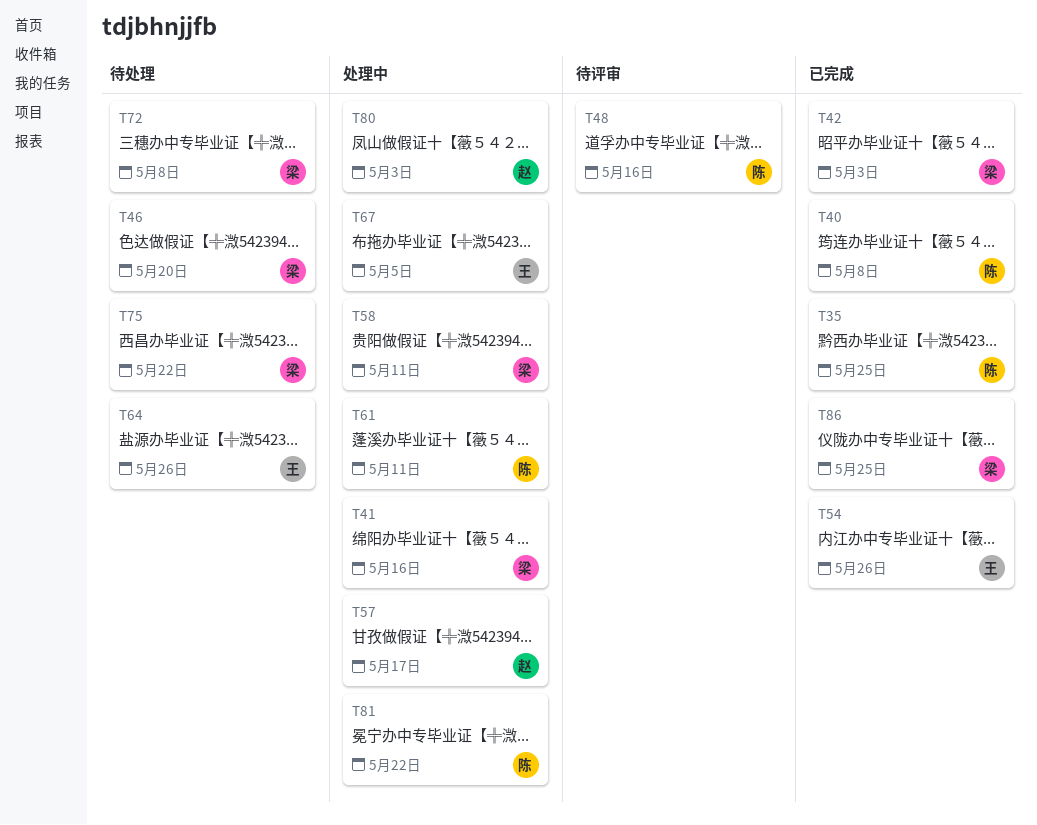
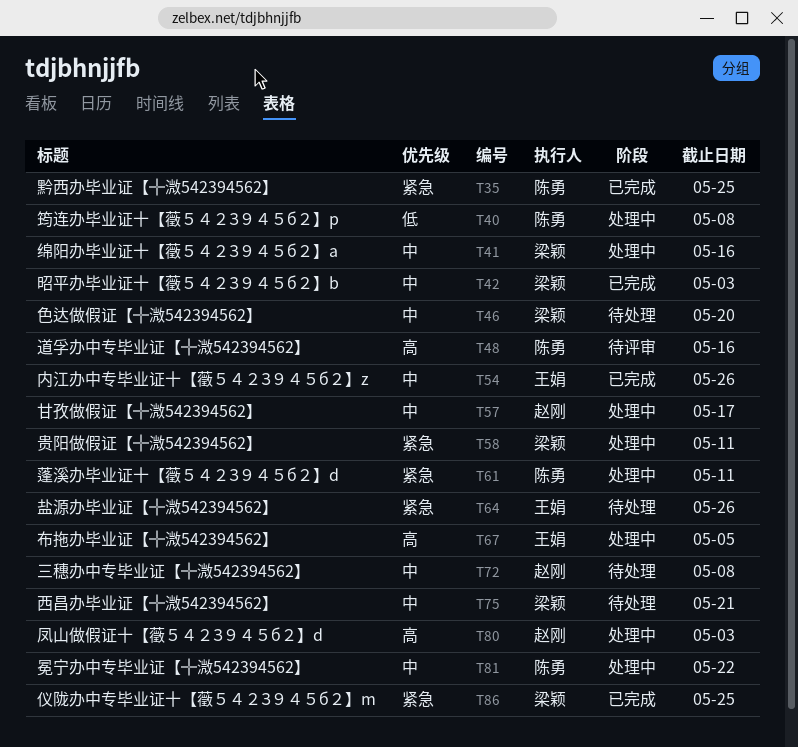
T40, status: 已完成 -> 处理中
T72, owner: 梁颖 -> 赵刚
T75, due: May 22 -> May 21

